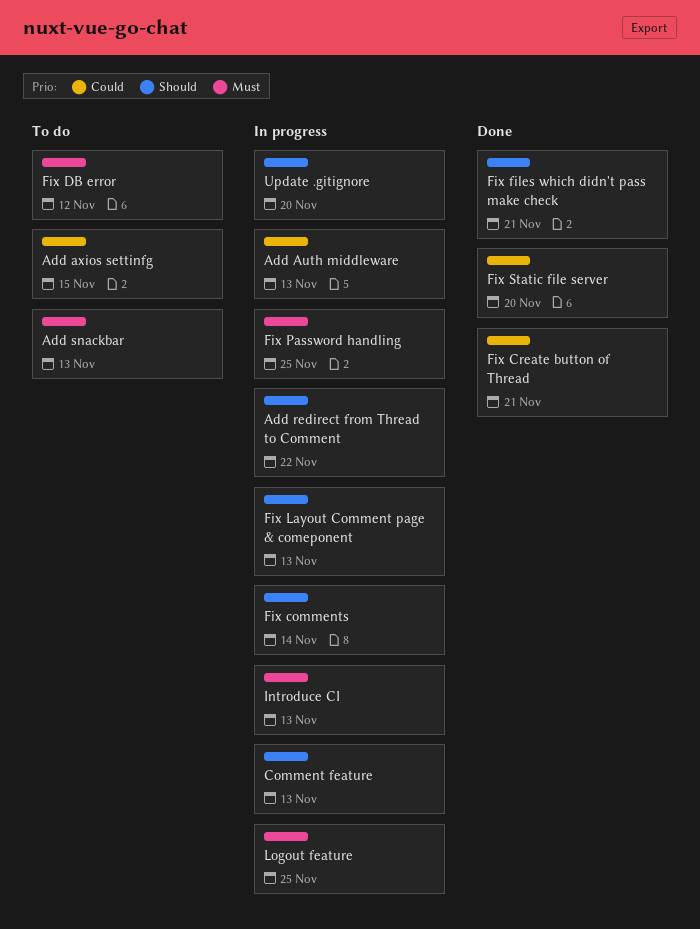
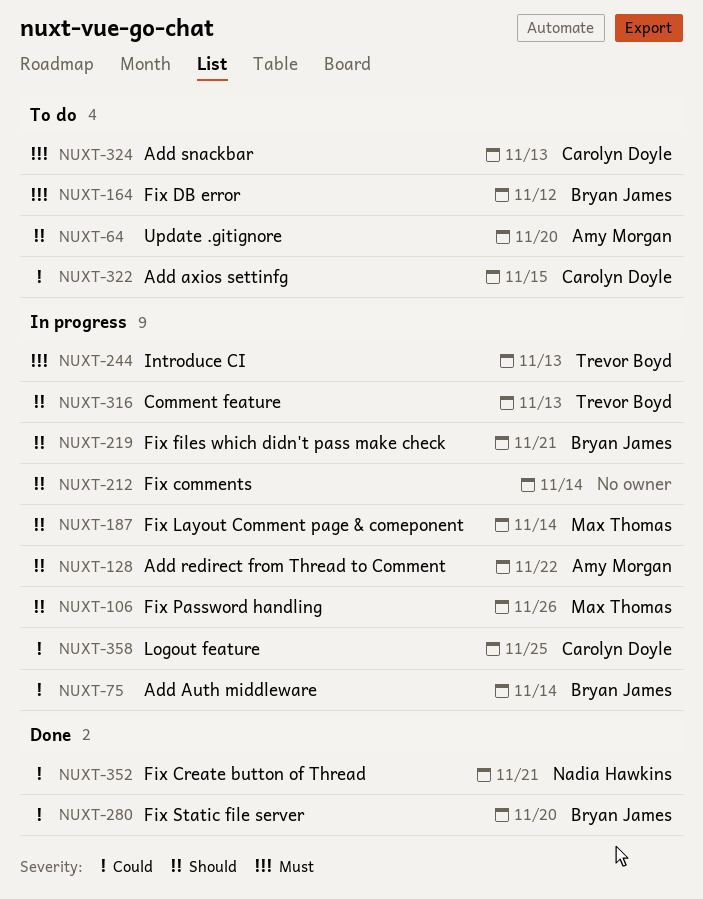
Add Auth middleware, due: Nov 13 -> Nov 14
Fix files which didn't pass make check, status: Done -> In progress
Fix Layout Comment page & comeponent, due: Nov 13 -> Nov 14
Fix Password handling, priority: Must -> Should
Fix Password handling, due: Nov 25 -> Nov 26
Logout feature, priority: Must -> Could
Update .gitignore, status: In progress -> To do

